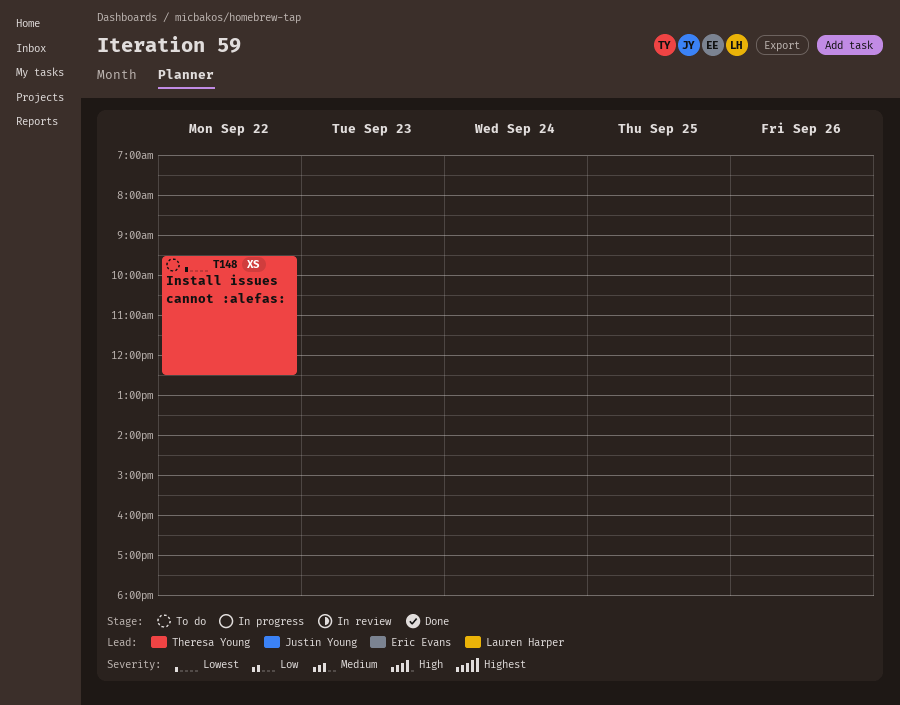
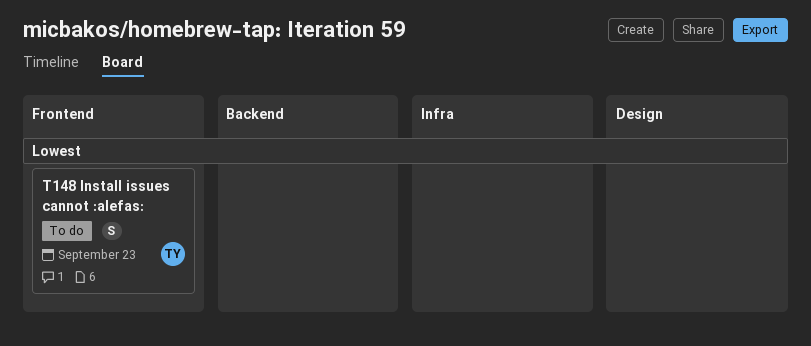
T148, estimate: XS -> S
T148, day: Sep 22 -> Sep 23

